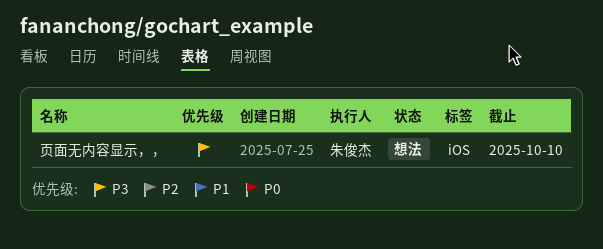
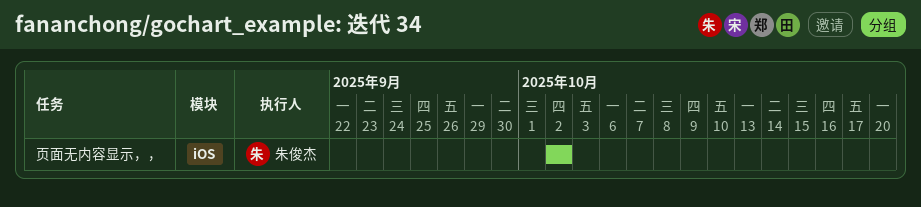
页面无内容显示，，, due: Oct 10 -> Oct 2

